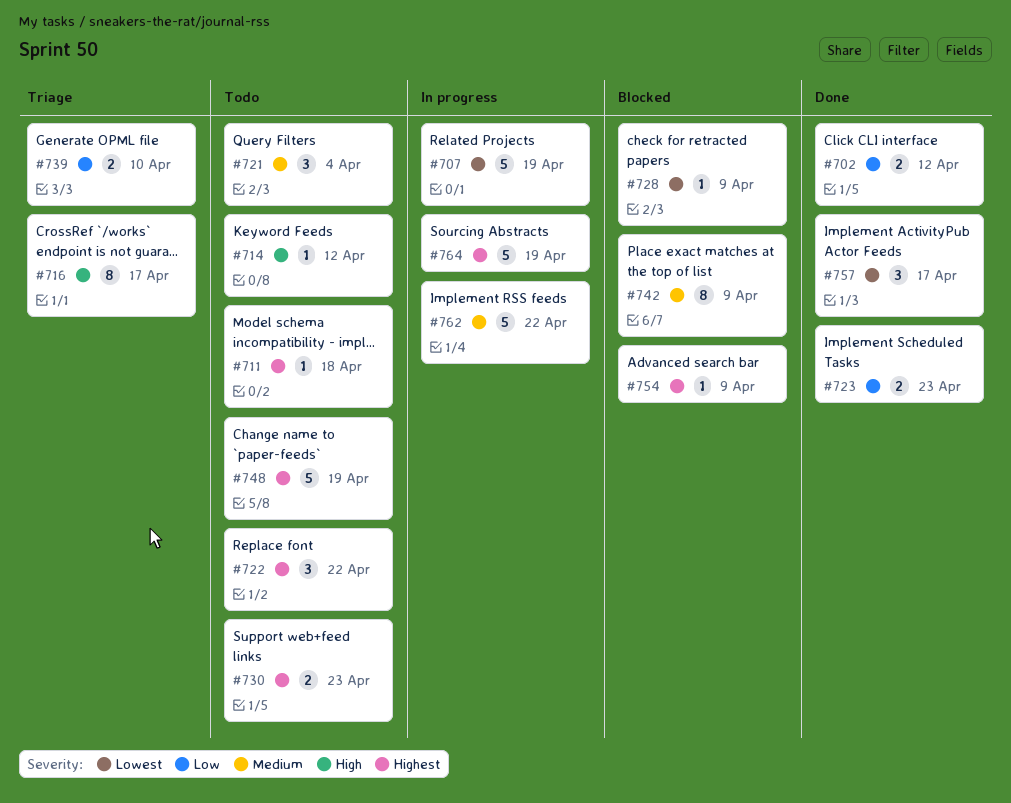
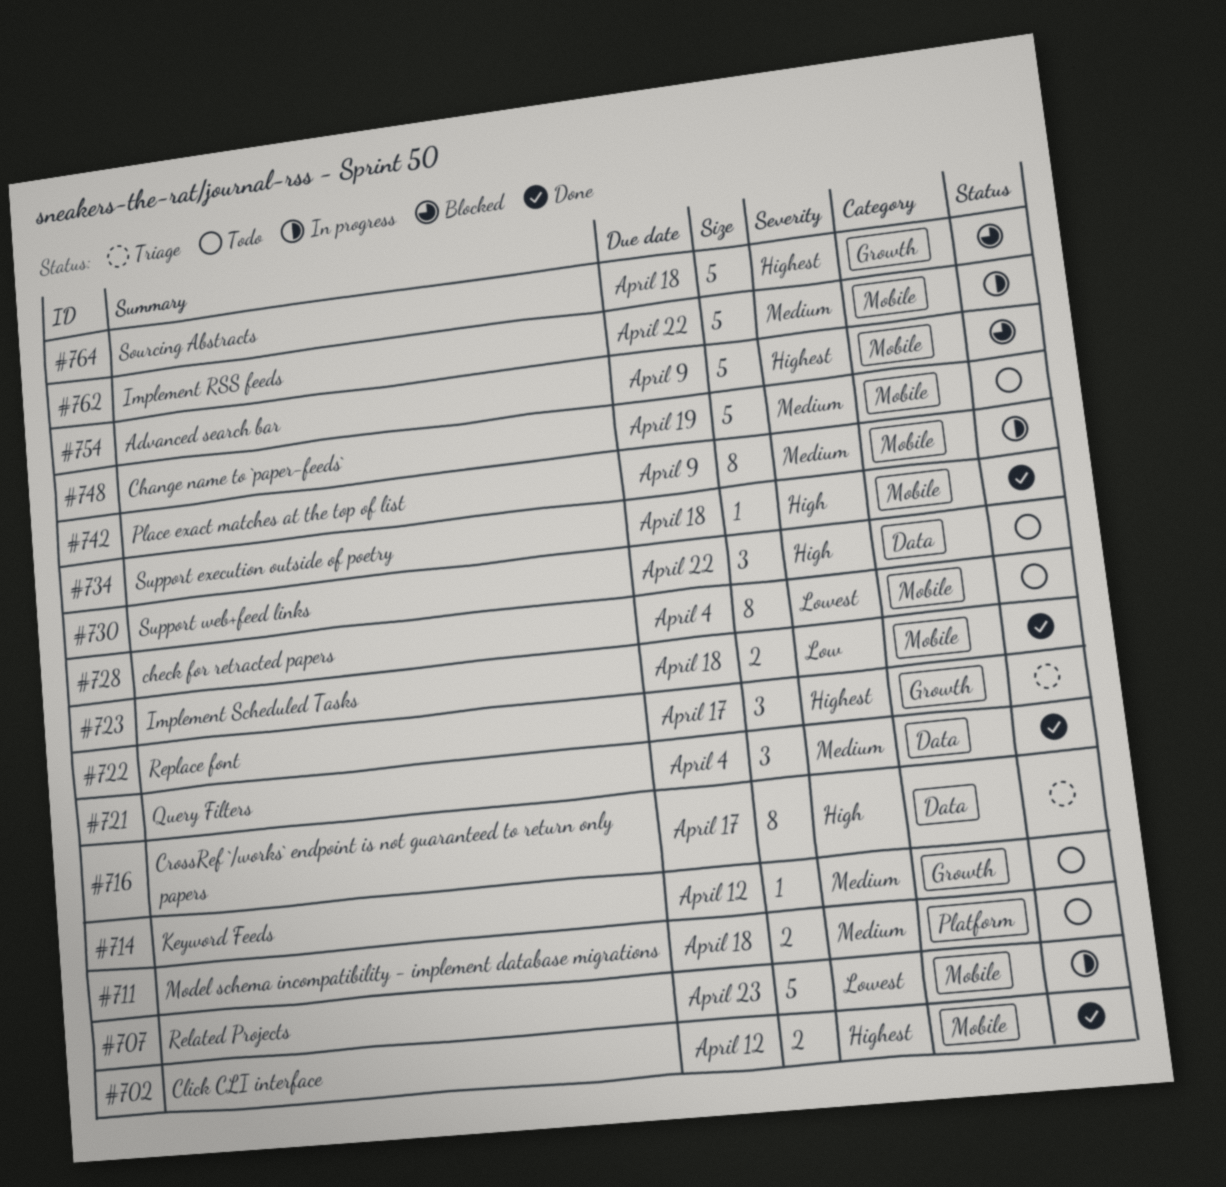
#702, priority: Low -> Highest
#707, due: Apr 19 -> Apr 23
#711, priority: Highest -> Medium
#711, estimate: 1 -> 2
#714, priority: High -> Medium
#721, status: Todo -> Done
#722, status: Todo -> Triage
#722, due: Apr 22 -> Apr 17
#723, due: Apr 23 -> Apr 18
#728, status: Blocked -> Todo
#728, estimate: 1 -> 8
#728, due: Apr 9 -> Apr 4
#730, priority: Highest -> High
#730, estimate: 2 -> 3
#730, due: Apr 23 -> Apr 22
#734: none -> present
#739: present -> none
#742, status: Blocked -> In progress
#748, priority: Highest -> Medium
#754, estimate: 1 -> 5
#757: present -> none
#764, status: In progress -> Blocked
#764, due: Apr 19 -> Apr 18

